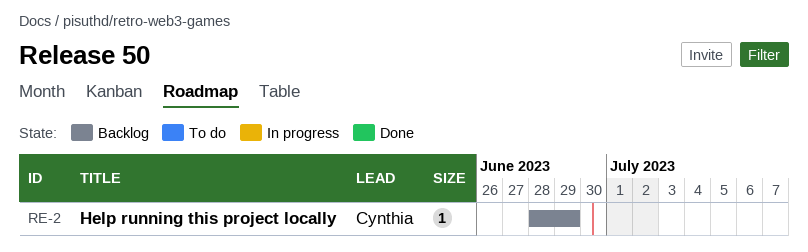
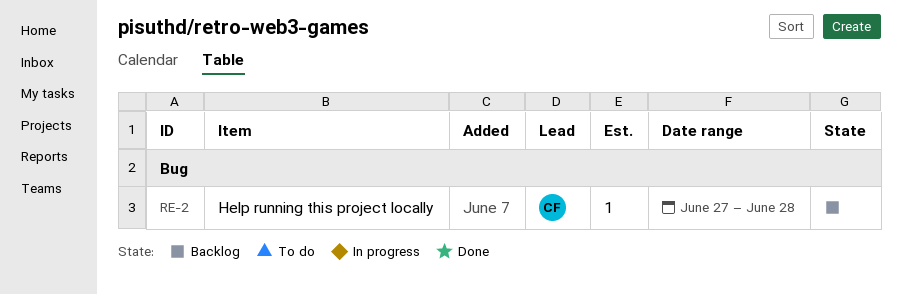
RE-2, start: Jun 28 -> Jun 27
RE-2, due: Jun 29 -> Jun 28

